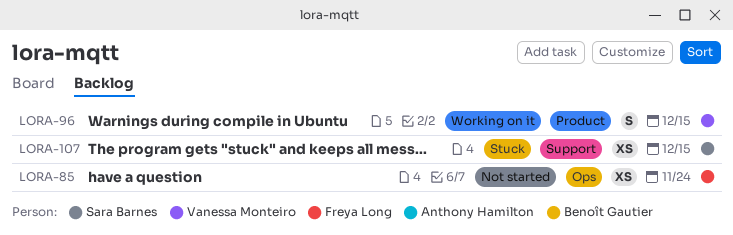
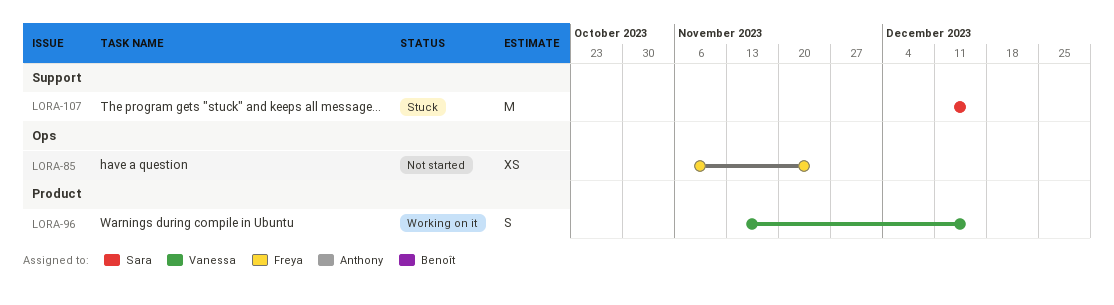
LORA-107, estimate: XS -> M

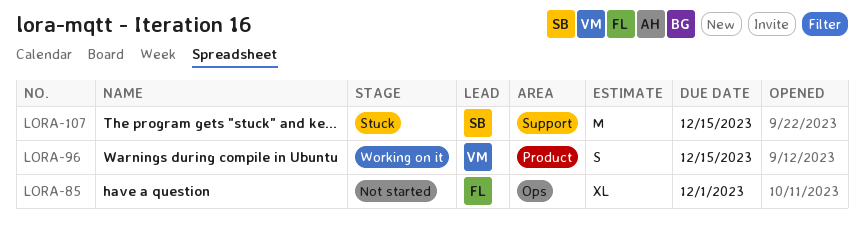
LORA-85, estimate: XS -> XL
LORA-85, due: Nov 24 -> Dec 1

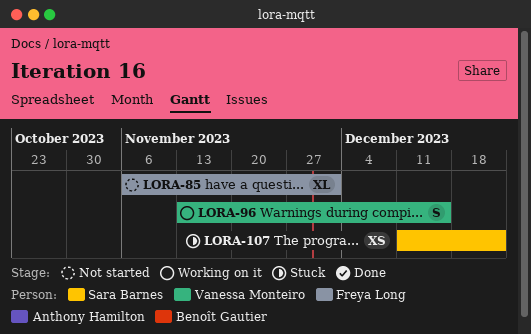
LORA-107, estimate: M -> XS
LORA-107, due: Dec 15 -> Dec 22

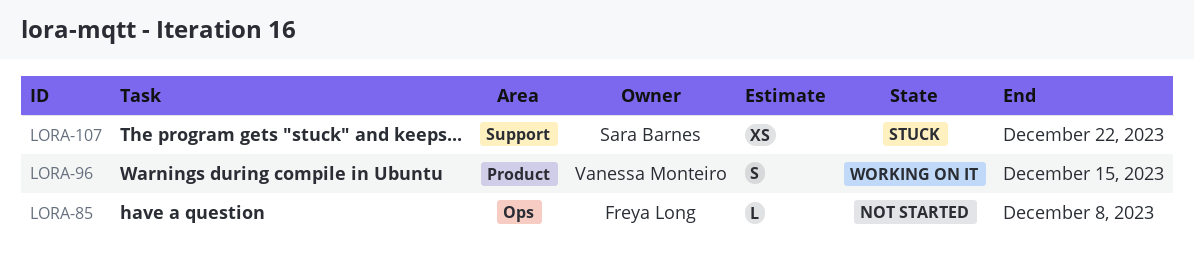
LORA-85, estimate: XL -> L
LORA-85, due: Dec 1 -> Dec 8

